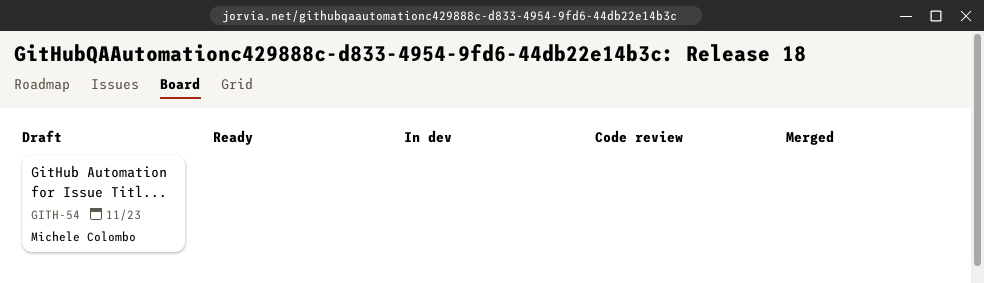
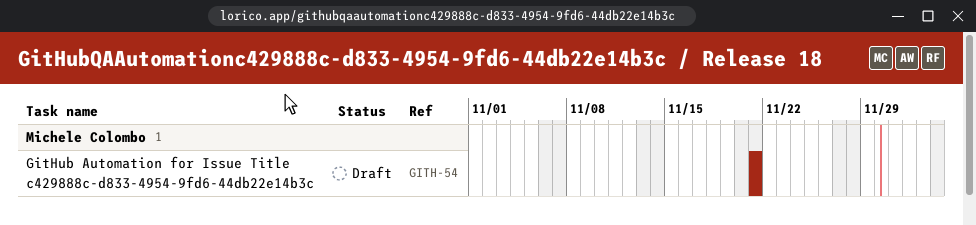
GITH-54, due: Nov 23 -> Nov 21

